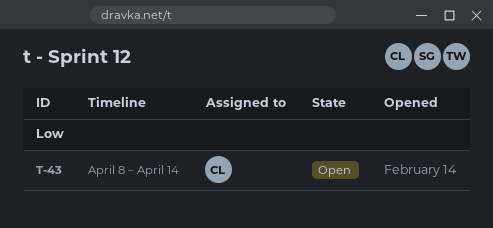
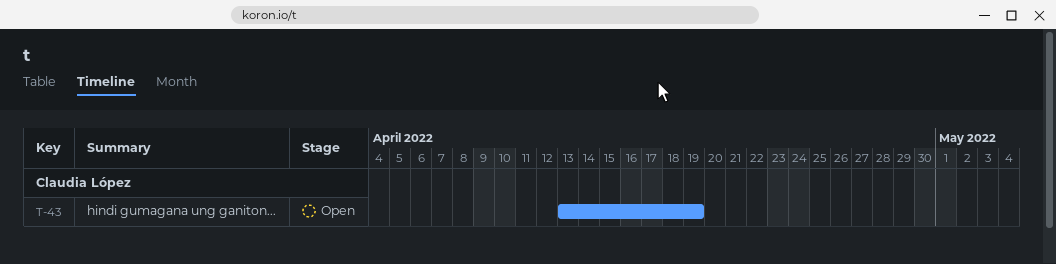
T-43, start: Apr 8 -> Apr 13
T-43, due: Apr 14 -> Apr 19

